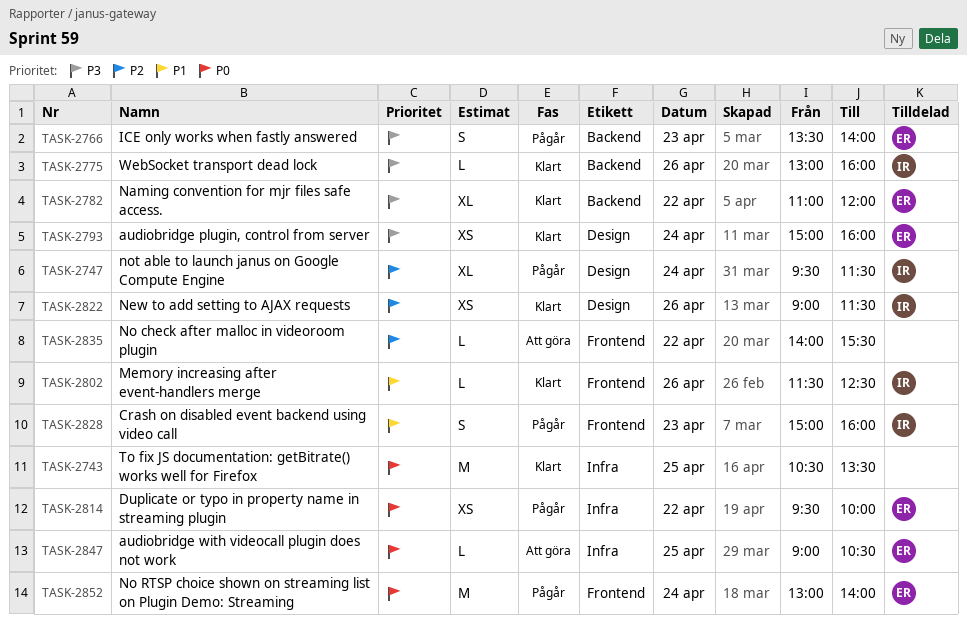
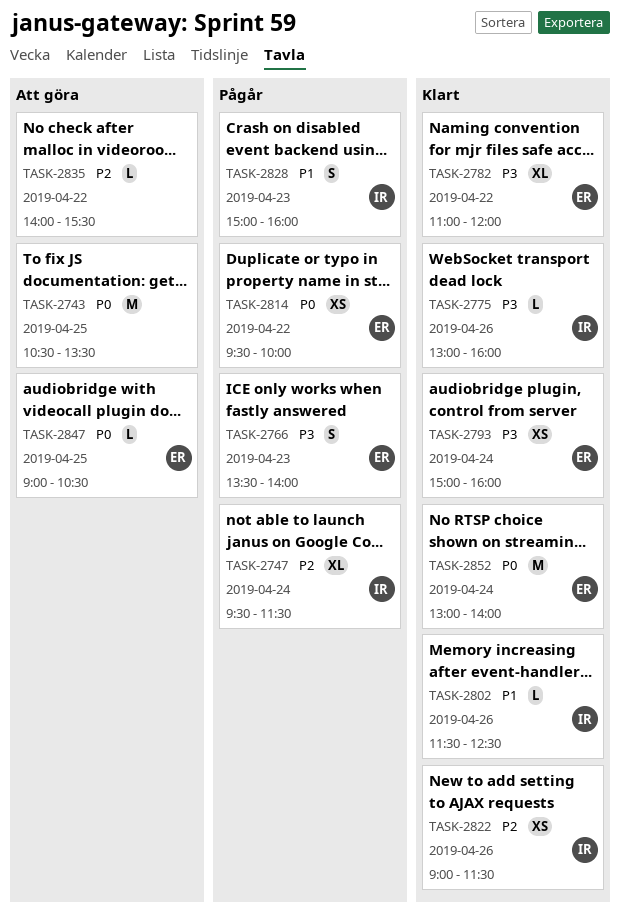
TASK-2743, status: Klart -> Att göra
TASK-2852, status: Pågår -> Klart

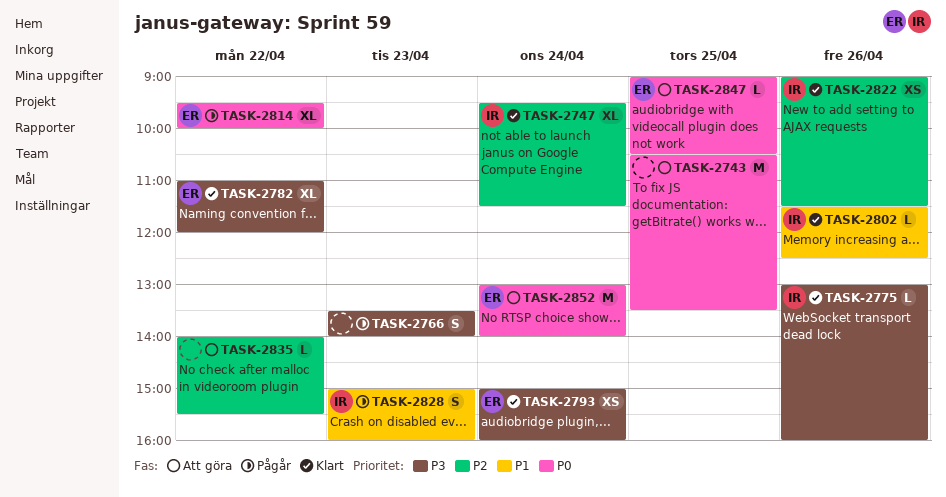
TASK-2747, status: Pågår -> Klart
TASK-2766, owner: ER -> none
TASK-2814, estimate: XS -> XL
TASK-2852, status: Klart -> Att göra

